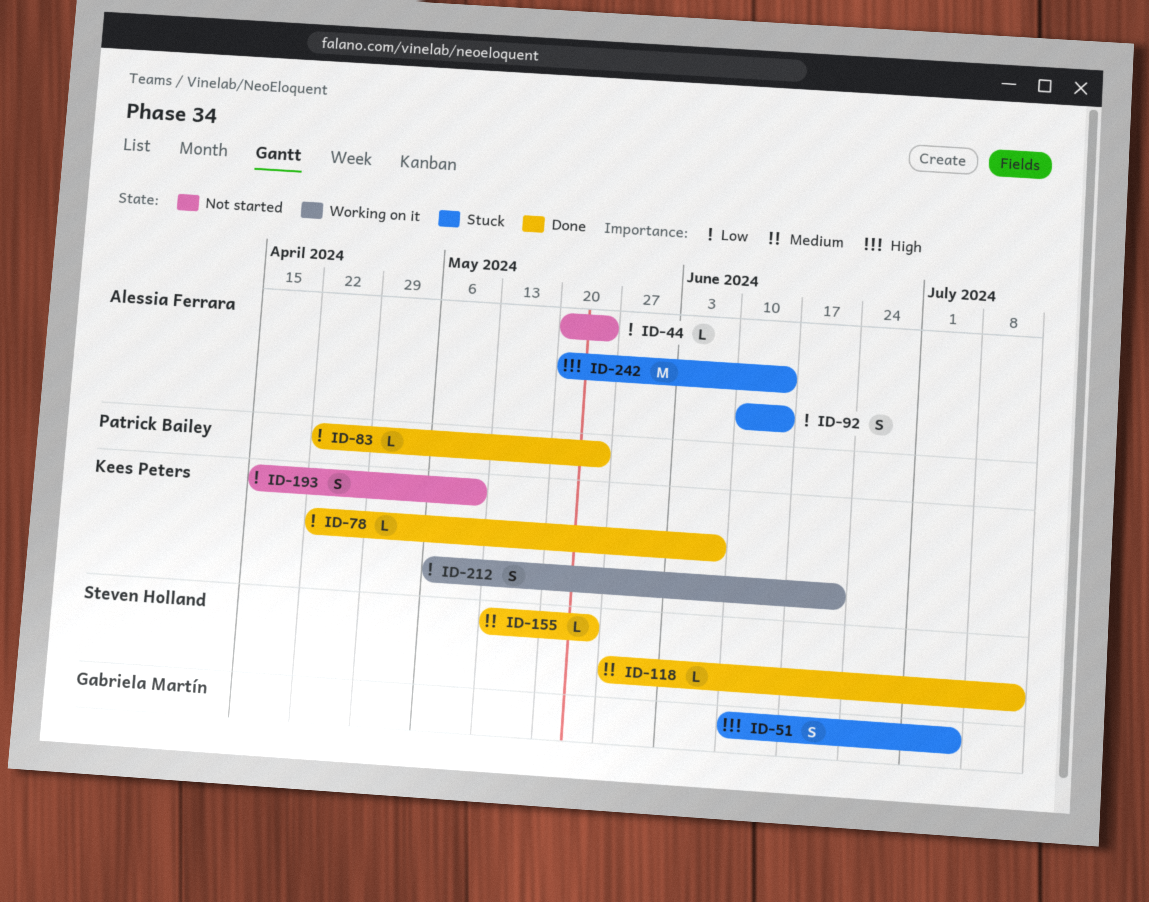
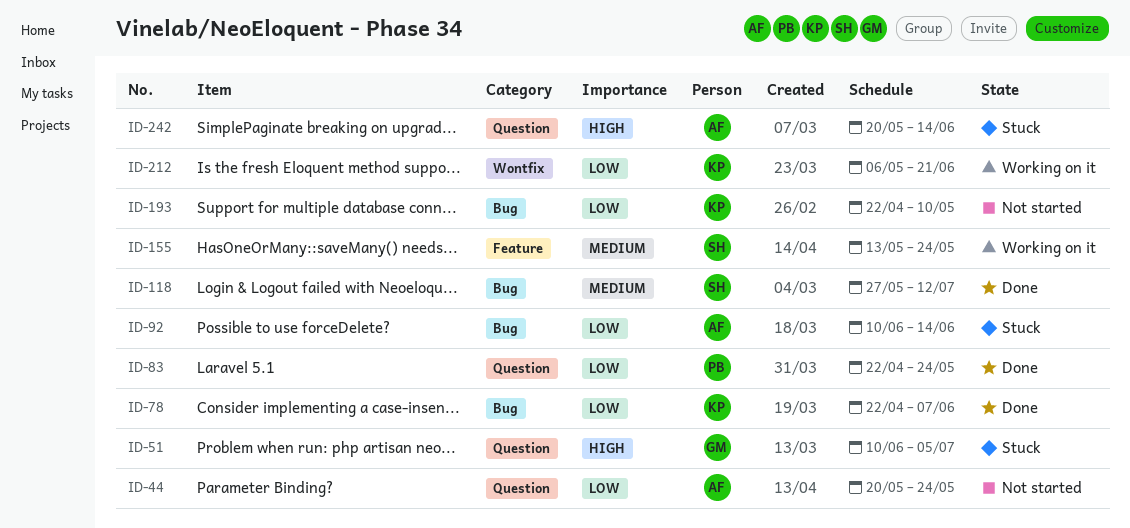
ID-155, status: Done -> Working on it
ID-193, start: Apr 15 -> Apr 22

